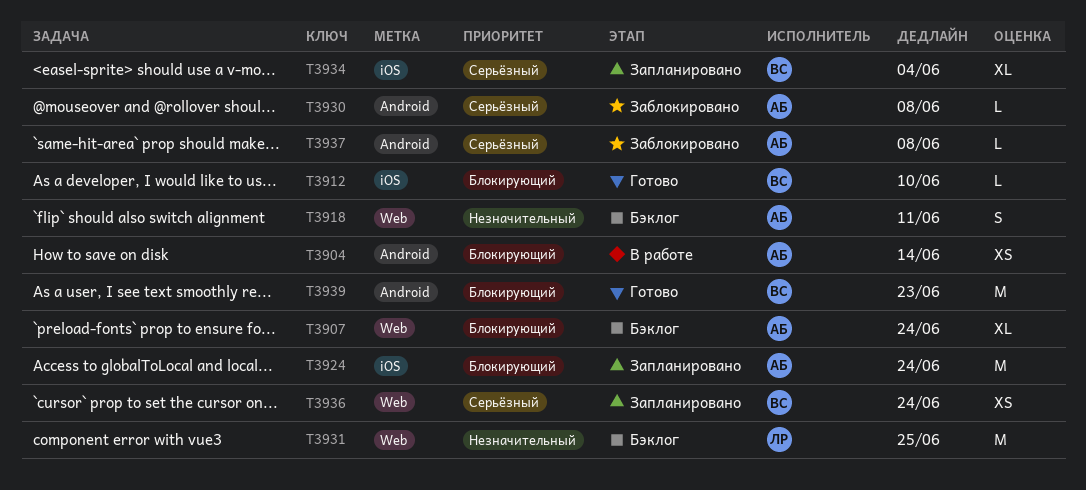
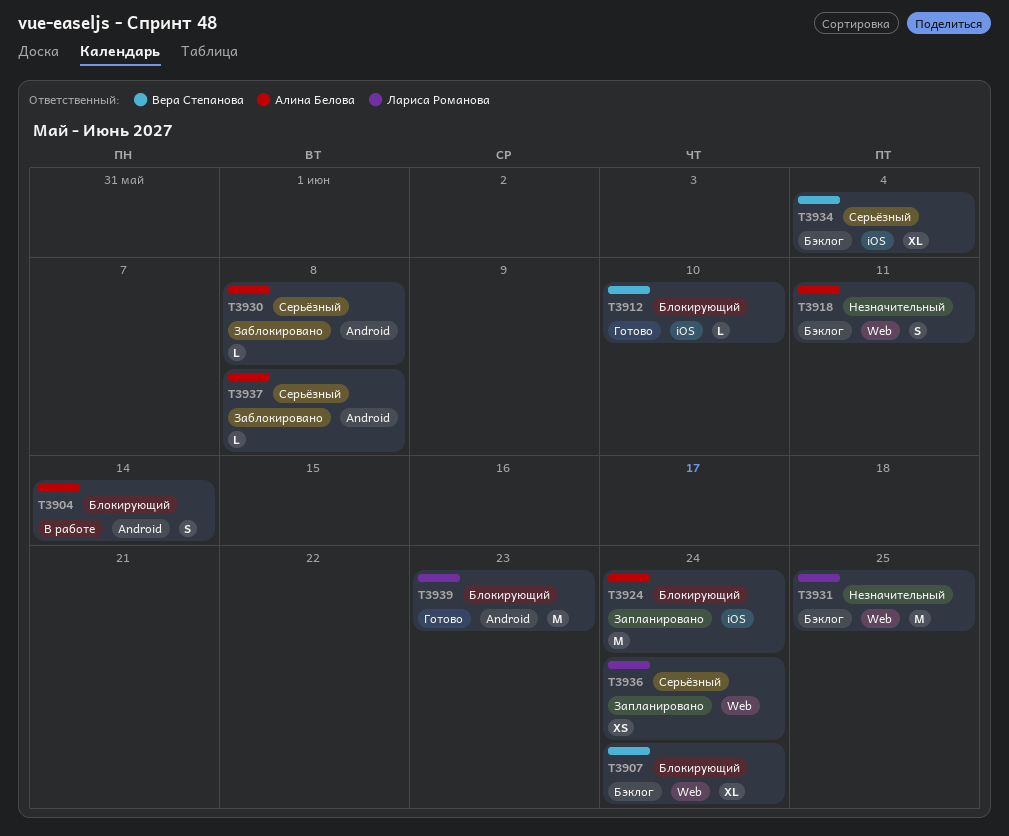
T3904, estimate: XS -> S
T3907, owner: Алина Белова -> Вера Степанова
T3934, status: Запланировано -> Бэклог
T3936, owner: Вера Степанова -> Лариса Романова
T3939, owner: Вера Степанова -> Лариса Романова

